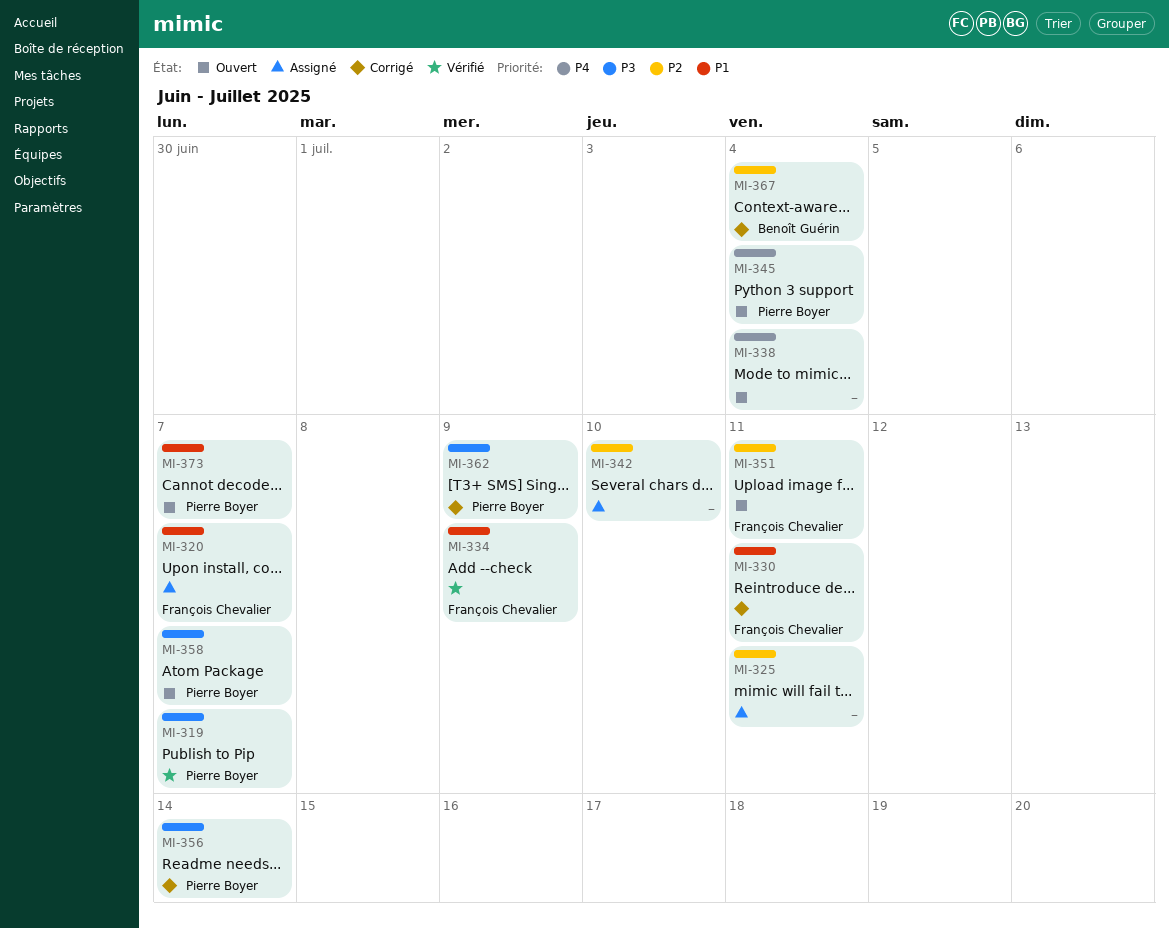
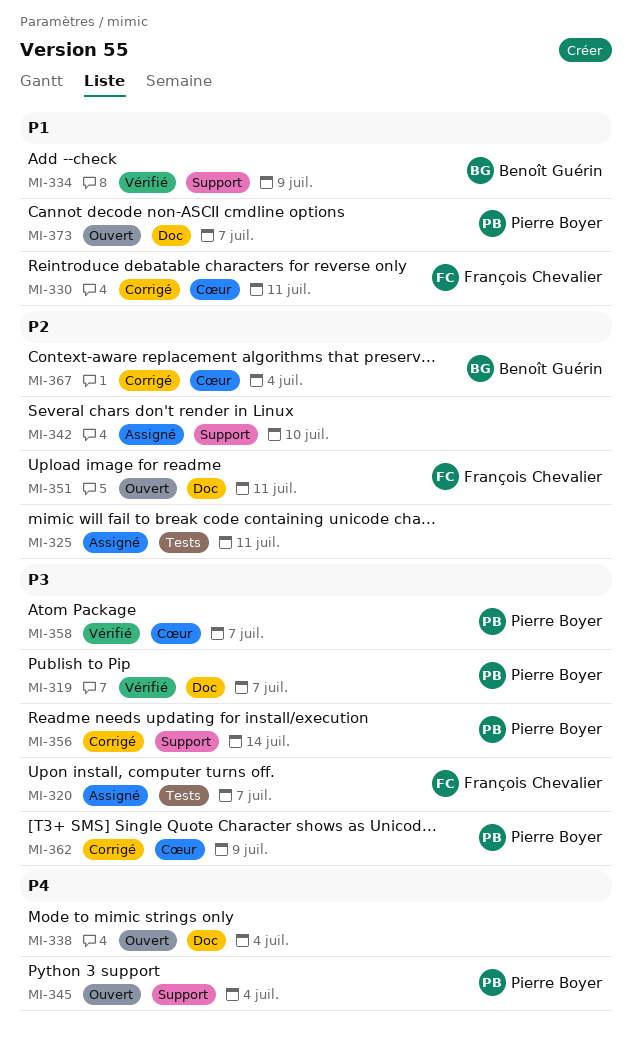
MI-320, priority: P1 -> P3
MI-334, owner: François Chevalier -> Benoît Guérin
MI-358, status: Ouvert -> Vérifié

